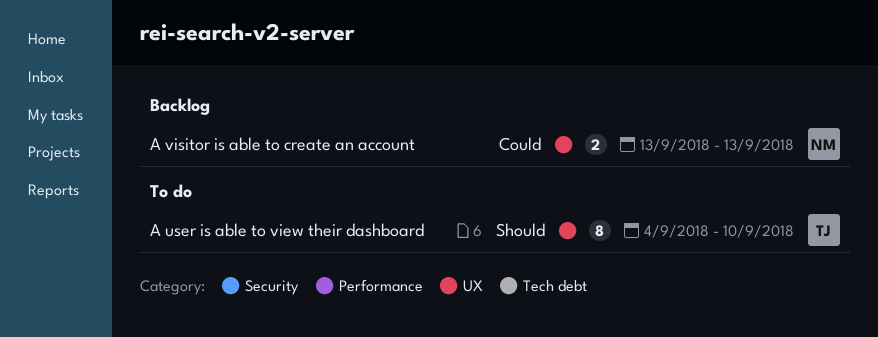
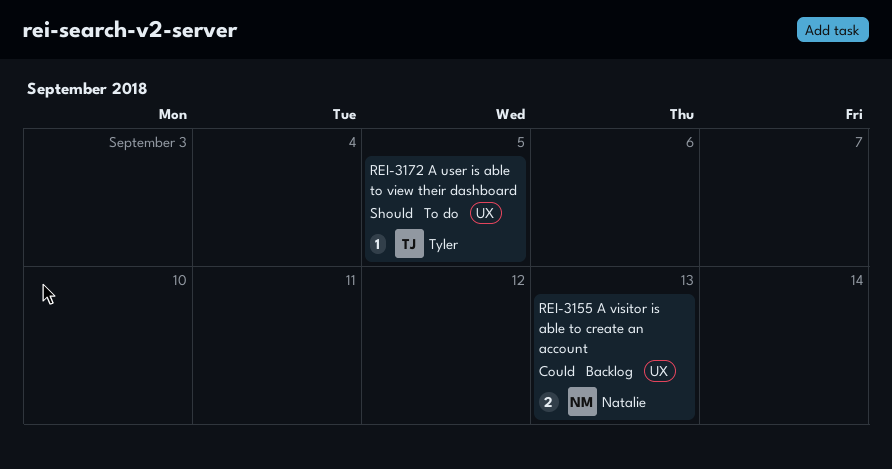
A user is able to view their dashboard, estimate: 8 -> 1
A user is able to view their dashboard, due: Sep 10 -> Sep 5

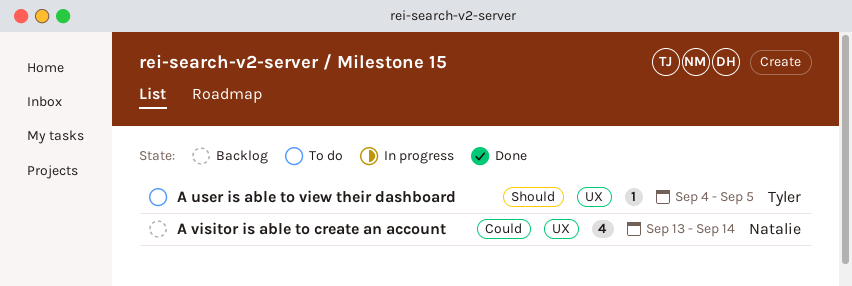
A visitor is able to create an account, estimate: 2 -> 4
A visitor is able to create an account, due: Sep 13 -> Sep 14

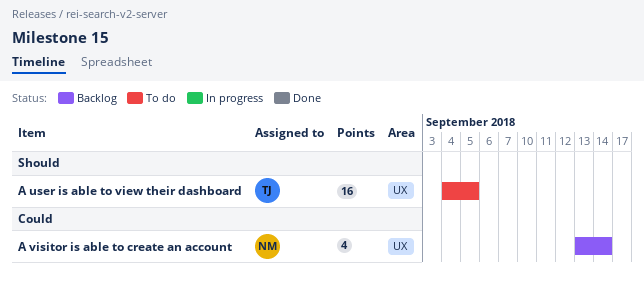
A user is able to view their dashboard, estimate: 1 -> 16

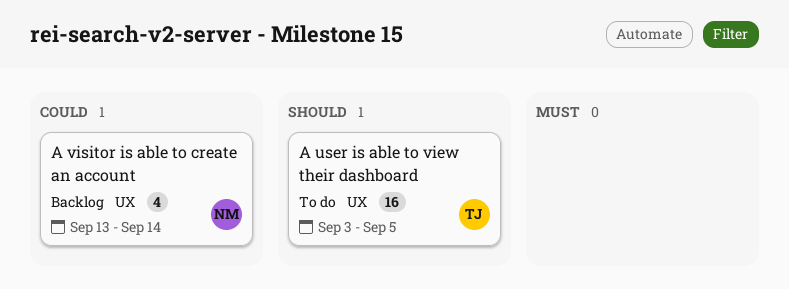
A user is able to view their dashboard, start: Sep 4 -> Sep 3

